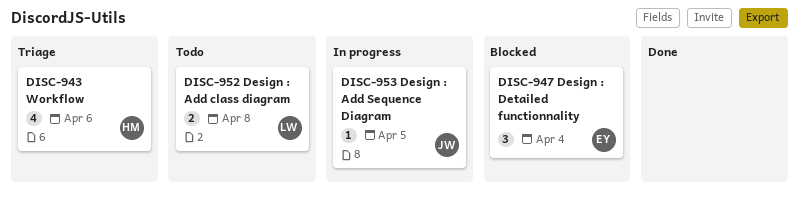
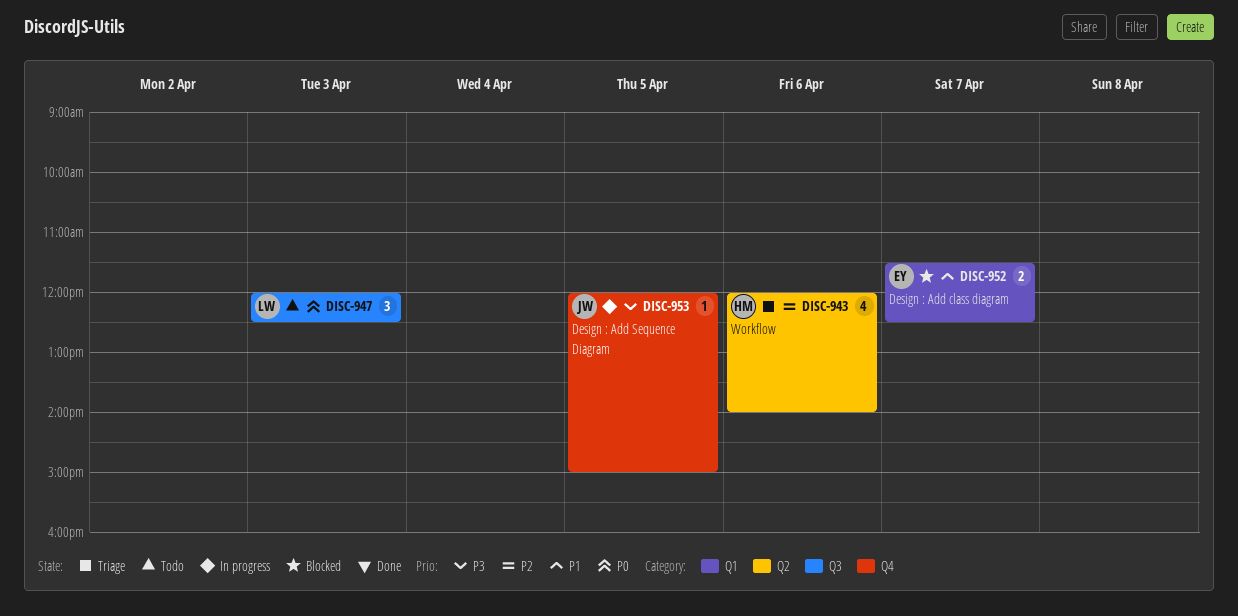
DISC-947, status: Blocked -> Todo
DISC-947, owner: EY -> LW
DISC-947, day: Apr 4 -> Apr 3
DISC-952, status: Todo -> Blocked
DISC-952, owner: LW -> EY
DISC-952, day: Apr 8 -> Apr 7

